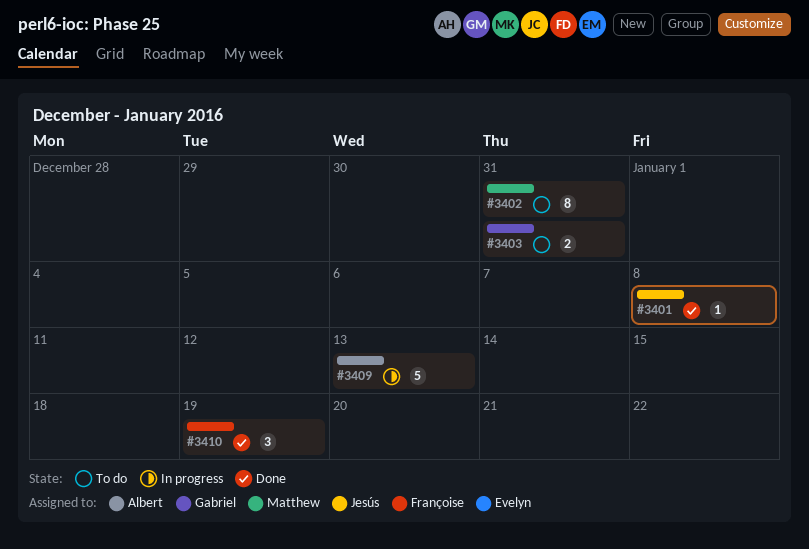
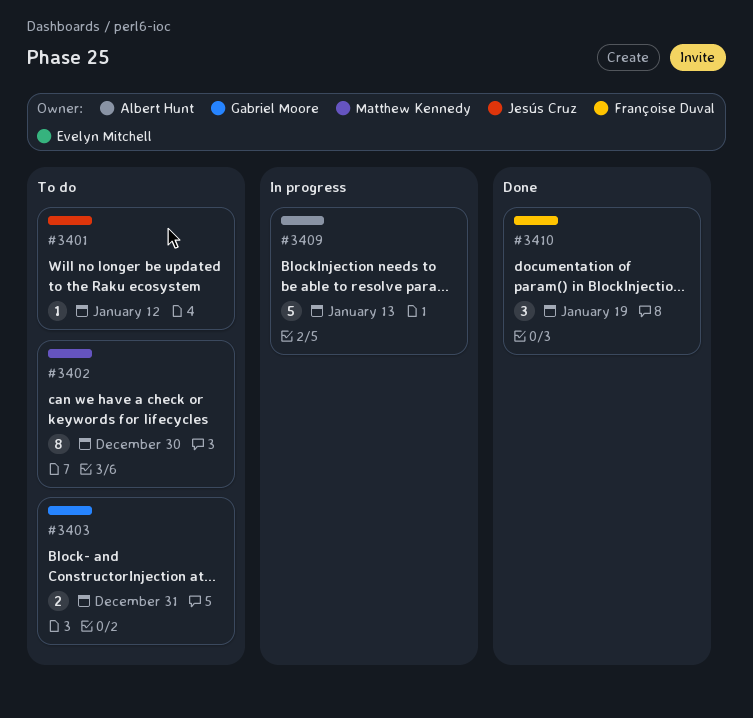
#3401, status: Done -> To do
#3401, due: Jan 8 -> Jan 12
#3402, due: Dec 31 -> Dec 30

